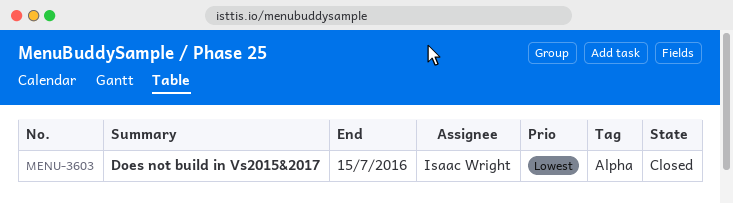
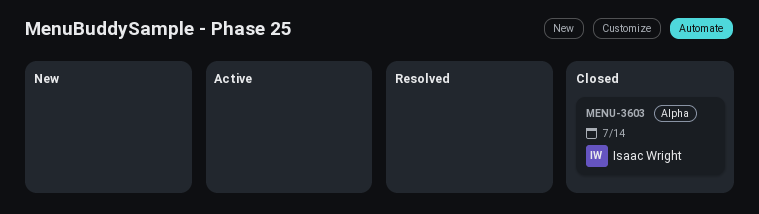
MENU-3603, due: Jul 15 -> Jul 14

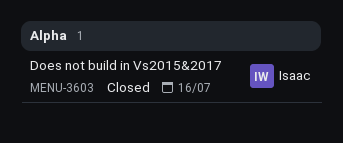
MENU-3603, due: Jul 14 -> Jul 16

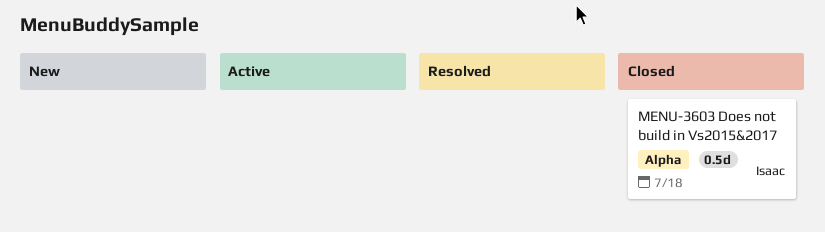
MENU-3603, due: Jul 16 -> Jul 18

